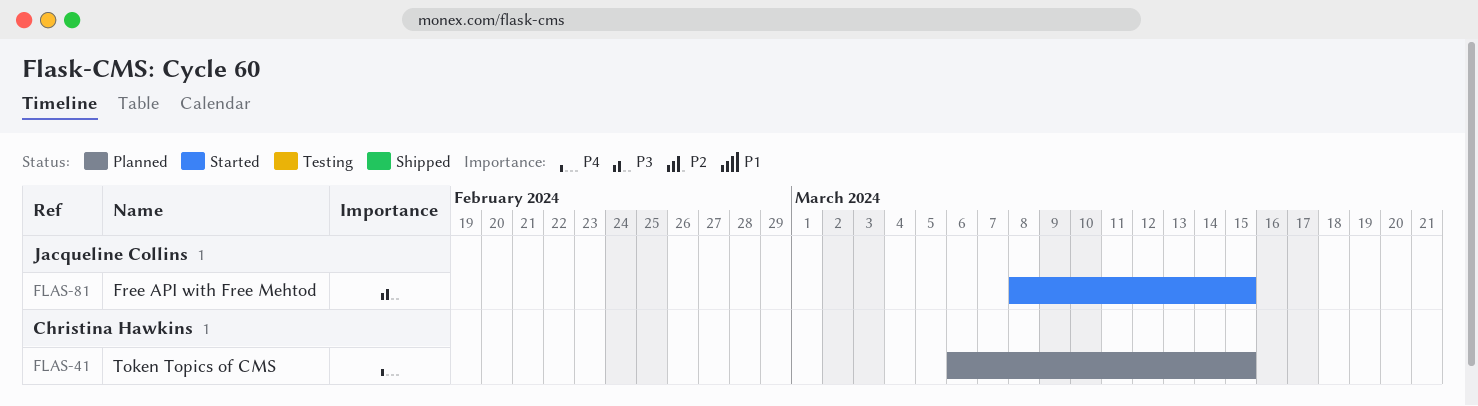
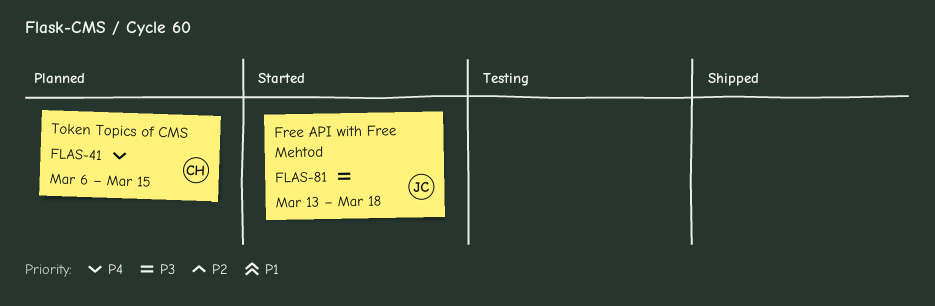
FLAS-81, start: Mar 8 -> Mar 13
FLAS-81, due: Mar 15 -> Mar 18

